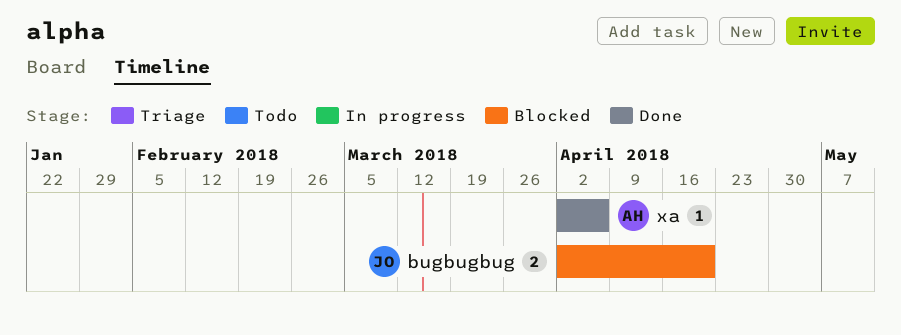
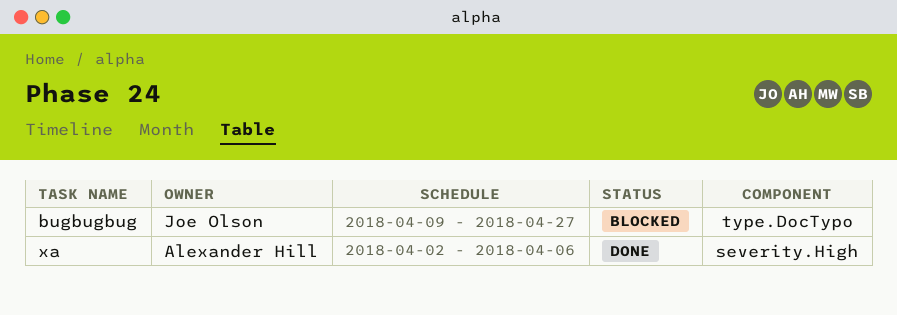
bugbugbug, start: Apr 2 -> Apr 9
bugbugbug, due: Apr 20 -> Apr 27

